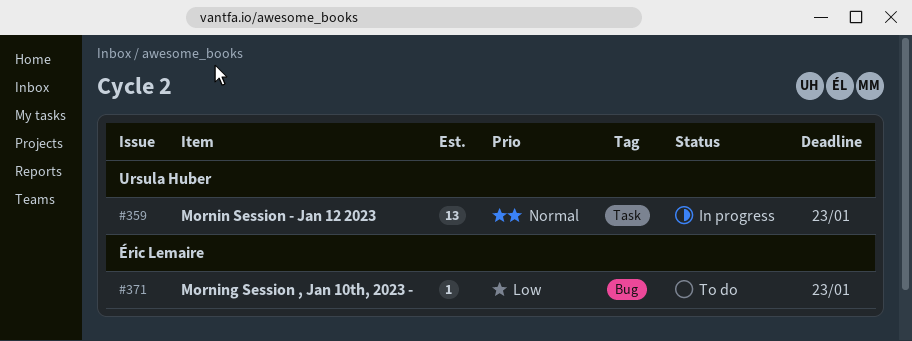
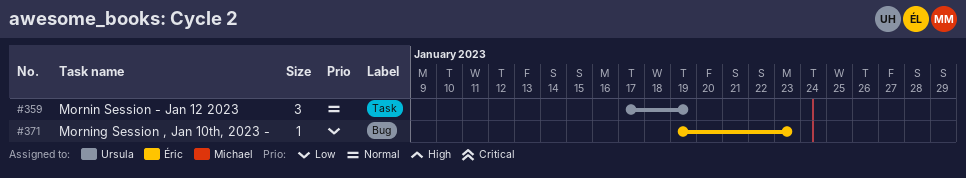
#359, estimate: 13 -> 3
#359, due: Jan 23 -> Jan 19

